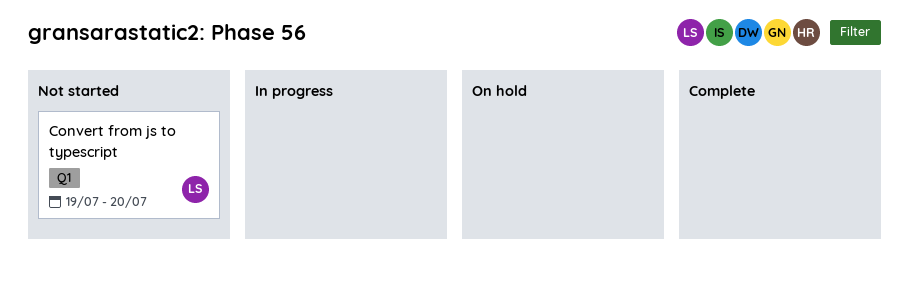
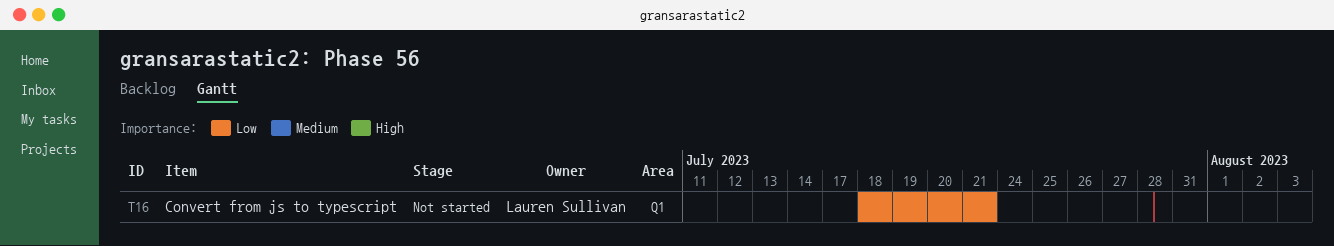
Convert from js to typescript, start: Jul 19 -> Jul 18
Convert from js to typescript, due: Jul 20 -> Jul 21

